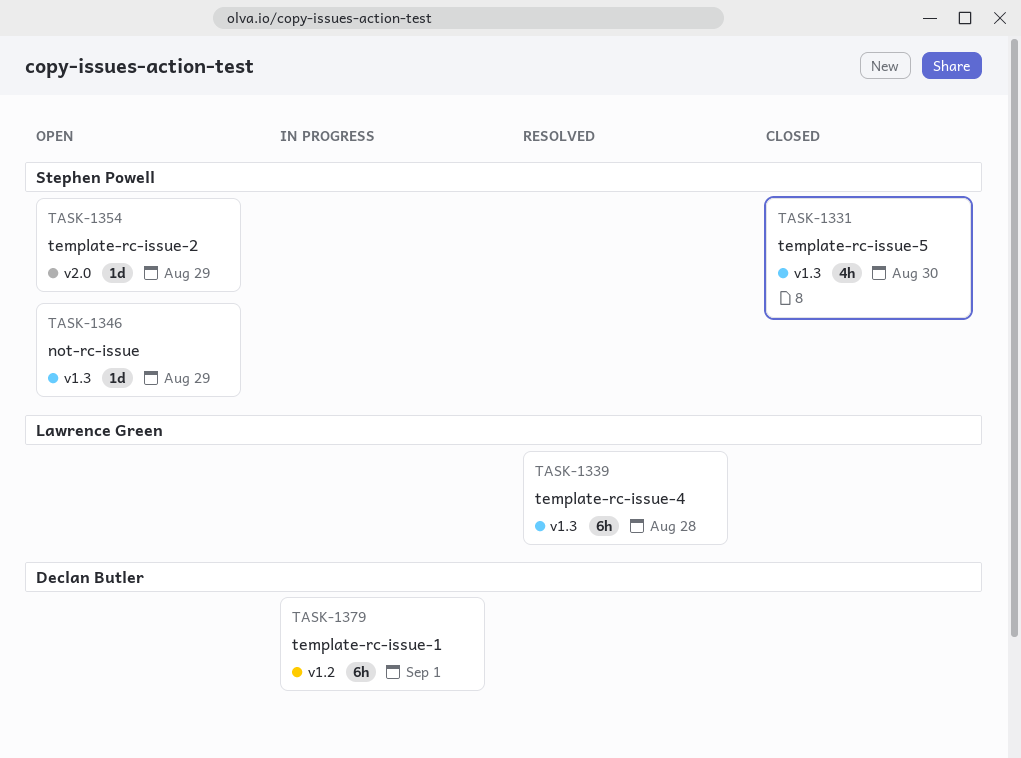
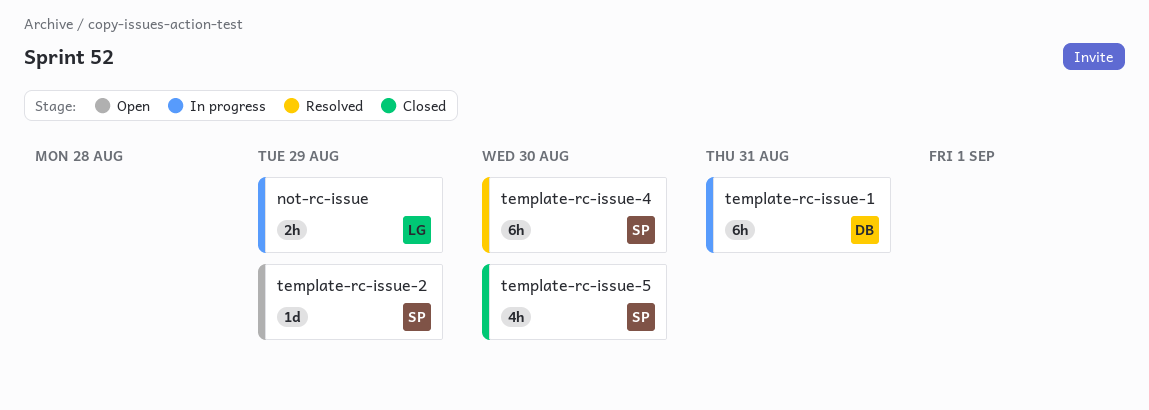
not-rc-issue, status: Open -> In progress
not-rc-issue, owner: Stephen Powell -> Lawrence Green
not-rc-issue, estimate: 1d -> 2h
template-rc-issue-1, day: Sep 1 -> Aug 31
template-rc-issue-4, owner: Lawrence Green -> Stephen Powell
template-rc-issue-4, day: Aug 28 -> Aug 30

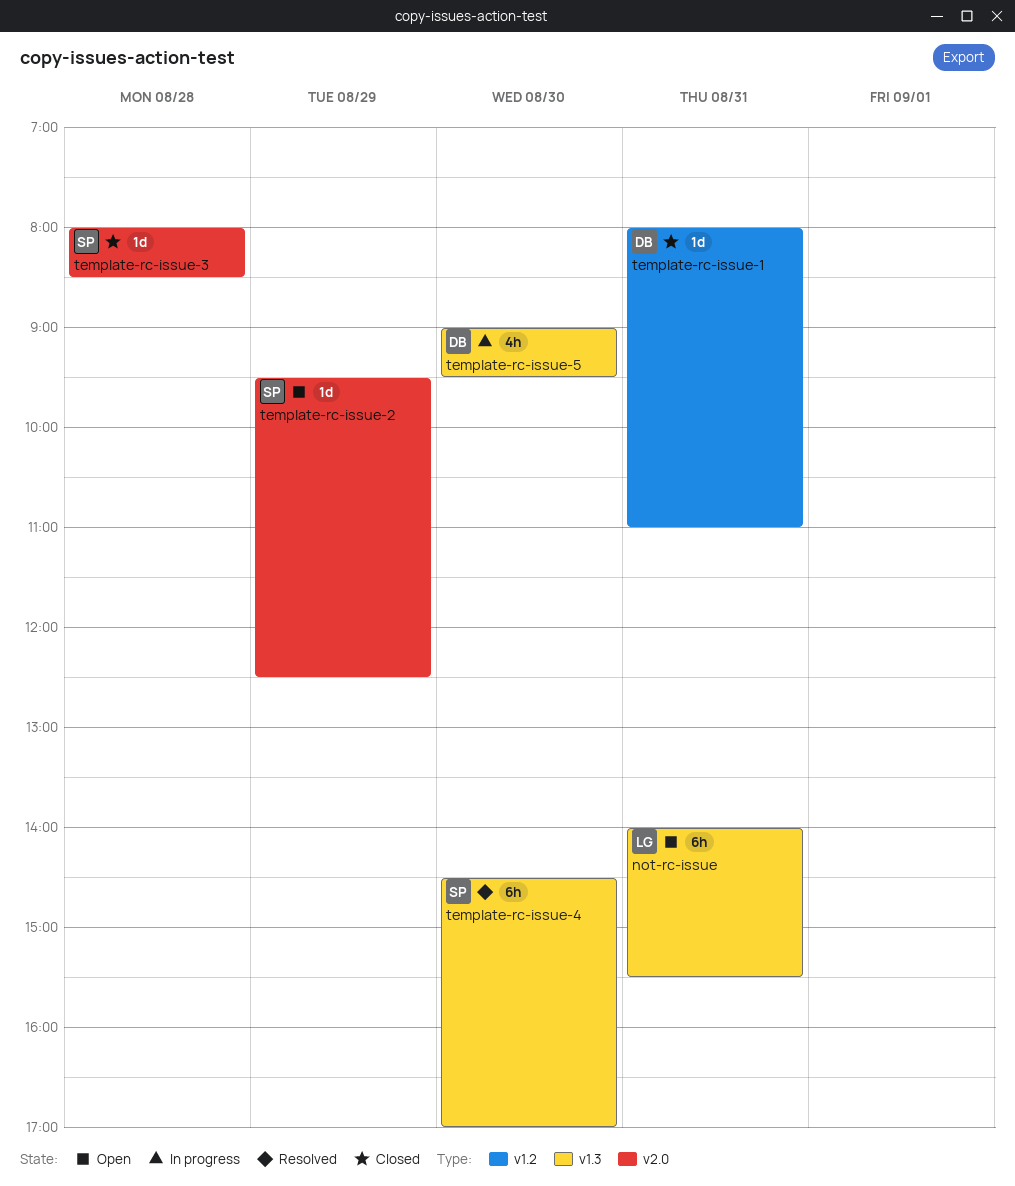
not-rc-issue, status: In progress -> Open
not-rc-issue, estimate: 2h -> 6h
not-rc-issue, day: Aug 29 -> Aug 31
template-rc-issue-1, status: In progress -> Closed
template-rc-issue-1, estimate: 6h -> 1d
template-rc-issue-3: none -> present
template-rc-issue-5, status: Closed -> In progress
template-rc-issue-5, owner: SP -> DB

